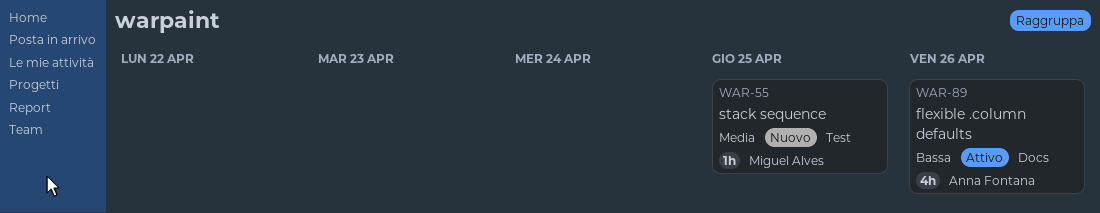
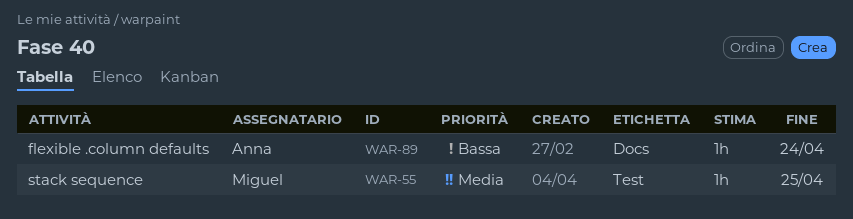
WAR-89, estimate: 4h -> 1h
WAR-89, due: Apr 26 -> Apr 24

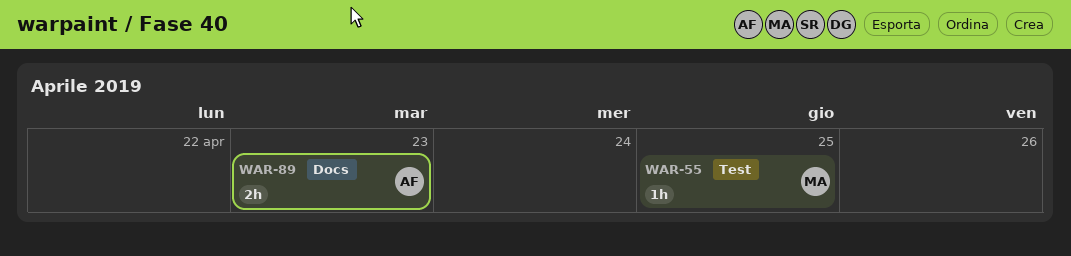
WAR-89, estimate: 1h -> 2h
WAR-89, due: Apr 24 -> Apr 23

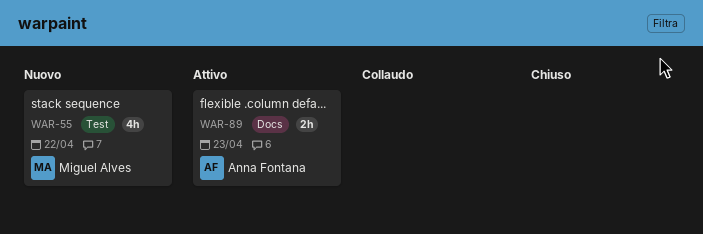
WAR-55, estimate: 1h -> 4h
WAR-55, due: Apr 25 -> Apr 22

